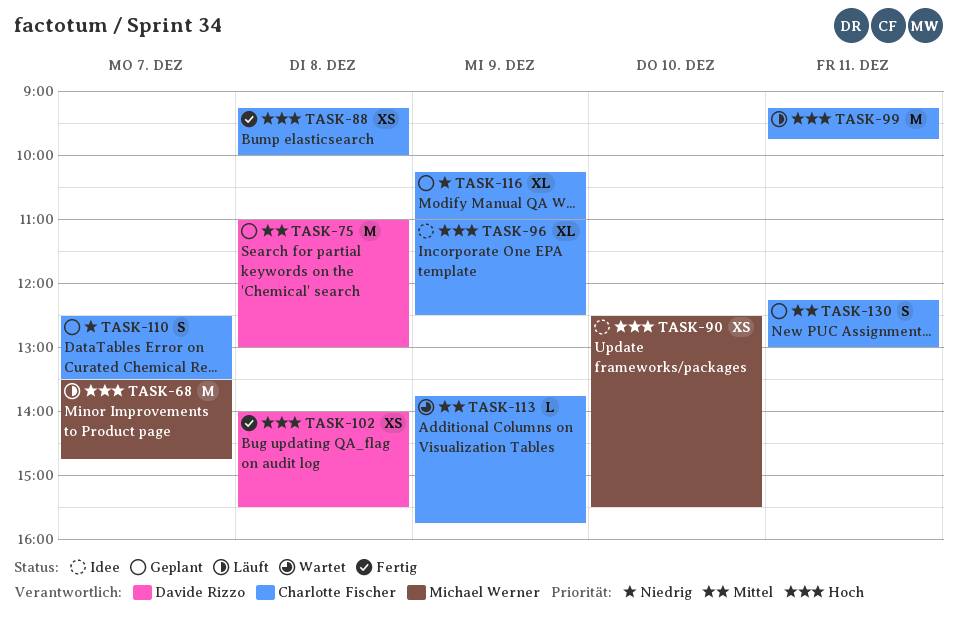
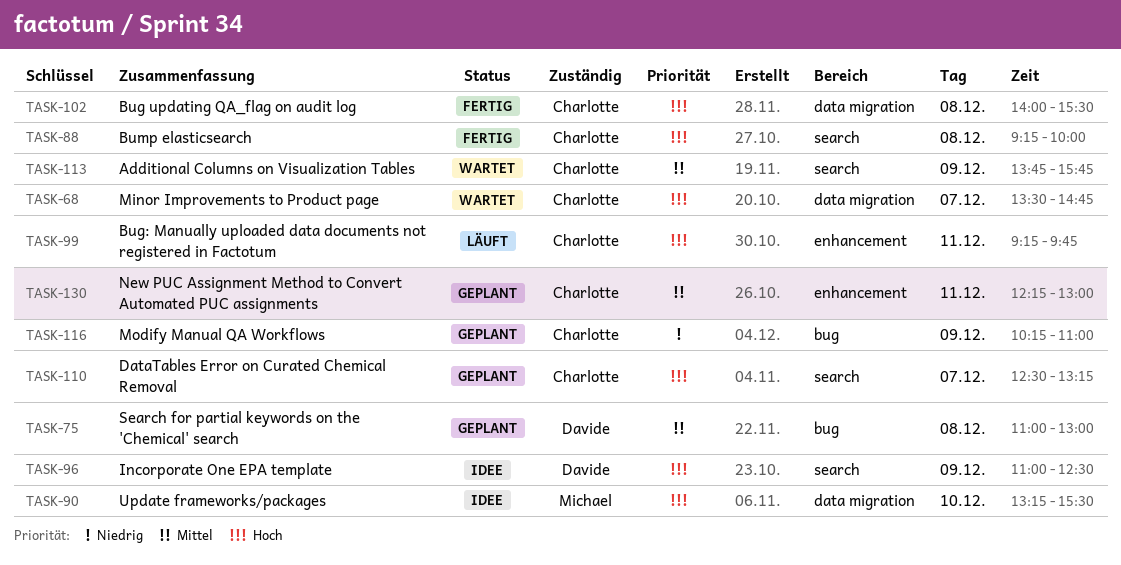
TASK-68, status: Läuft -> Wartet
TASK-68, owner: Michael Werner -> Charlotte Fischer
TASK-90, begins: 12:30 -> 13:15
TASK-96, owner: Charlotte Fischer -> Davide Rizzo
TASK-102, owner: Davide Rizzo -> Charlotte Fischer
TASK-110, priority: Niedrig -> Hoch
TASK-110, ends: 13:30 -> 13:15

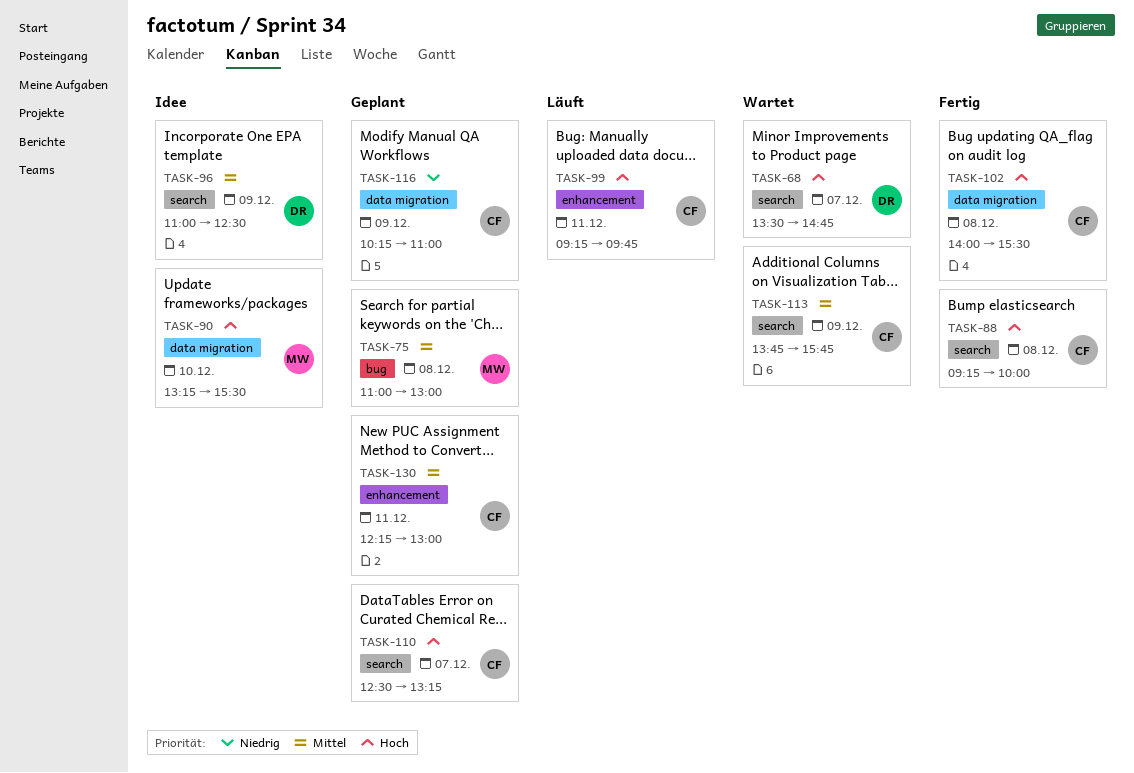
TASK-68, owner: Charlotte -> Davide
TASK-68, label: data migration -> search
TASK-75, owner: Davide -> Michael
TASK-96, priority: Hoch -> Mittel
TASK-116, label: bug -> data migration

